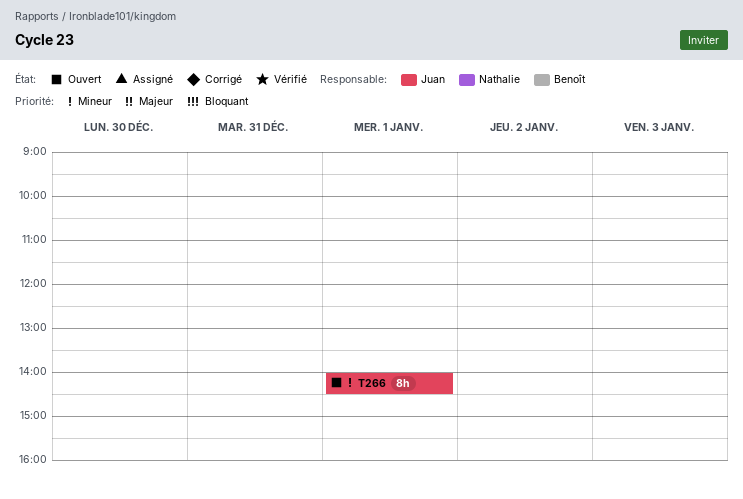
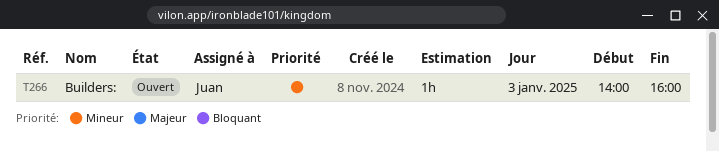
T266, estimate: 8h -> 1h
T266, day: Jan 1 -> Jan 3
T266, ends: 14:30 -> 16:00

